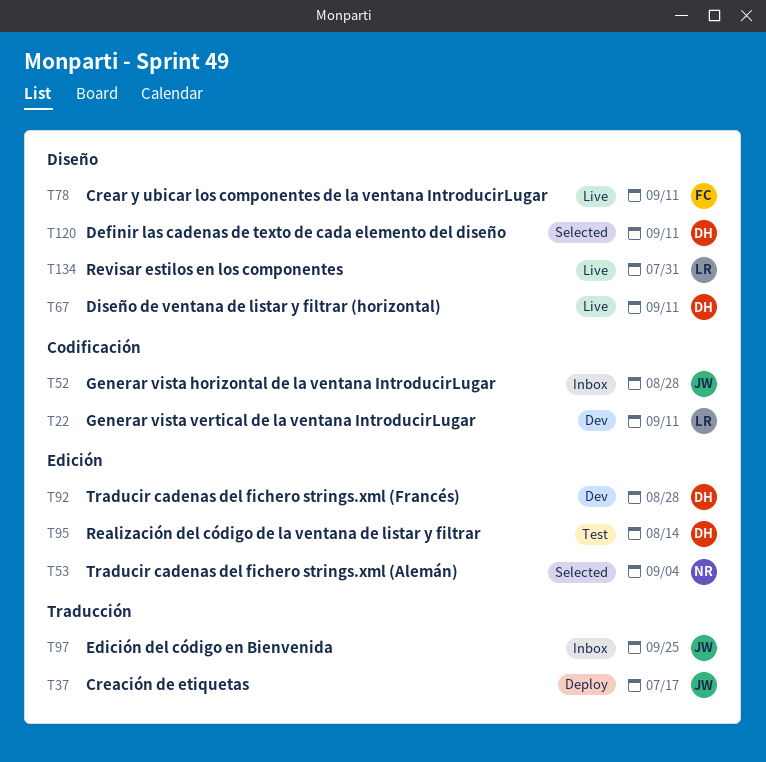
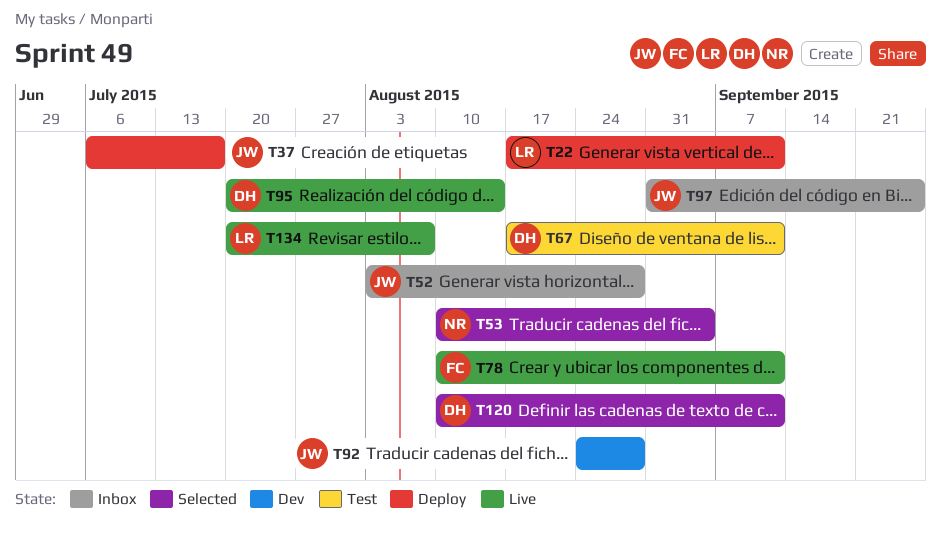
T22, status: Dev -> Deploy
T67, status: Live -> Test
T92, owner: DH -> JW
T95, status: Test -> Live
T134, due: Jul 31 -> Aug 7

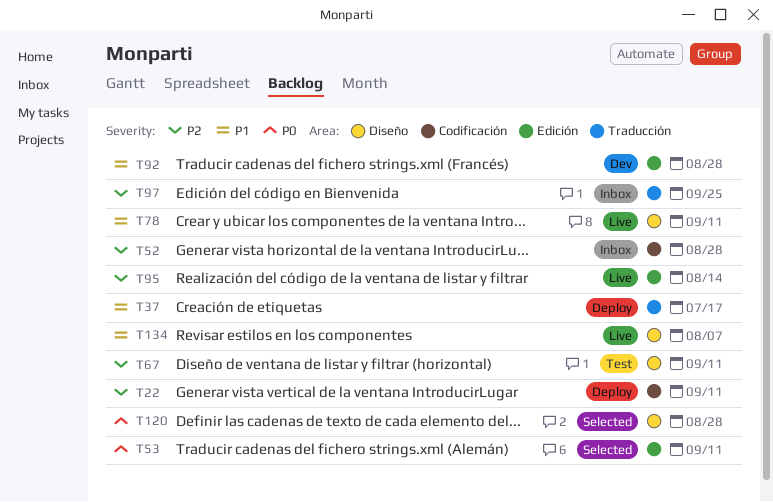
T53, due: Sep 4 -> Sep 11
T120, due: Sep 11 -> Aug 28

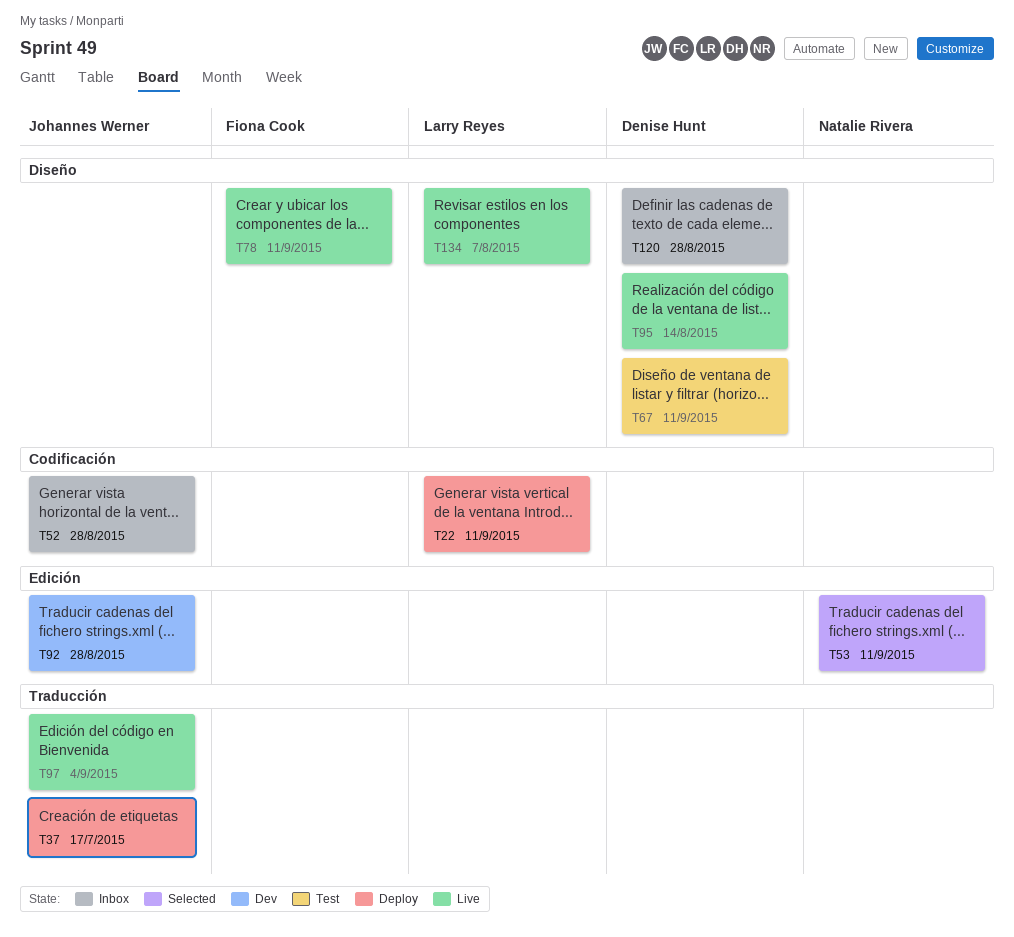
T95, label: Edición -> Diseño
T97, status: Inbox -> Live
T97, due: Sep 25 -> Sep 4
T120, status: Selected -> Inbox

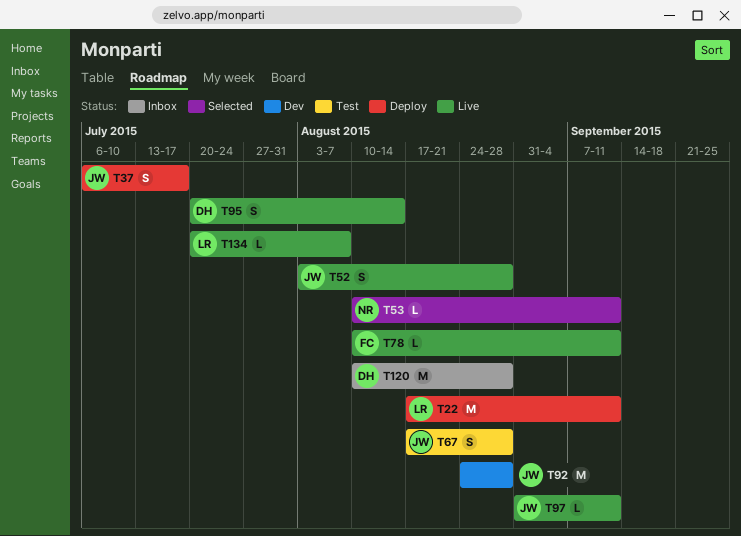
T52, status: Inbox -> Live
T67, owner: Denise Hunt -> Johannes Werner
T67, due: Sep 11 -> Aug 28
T97, due: Sep 4 -> Sep 11

